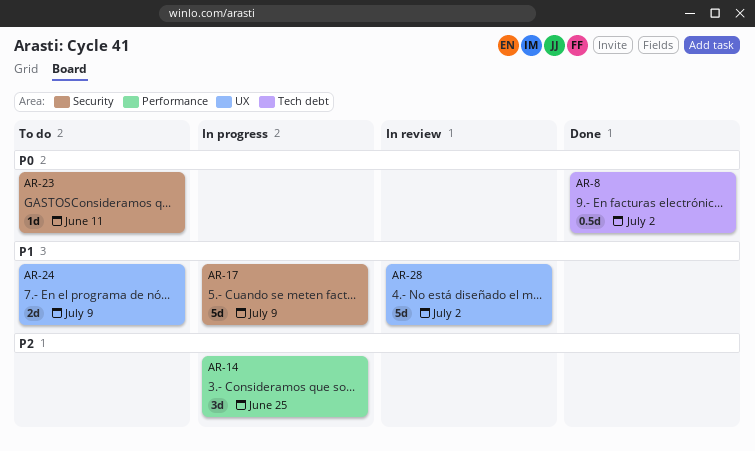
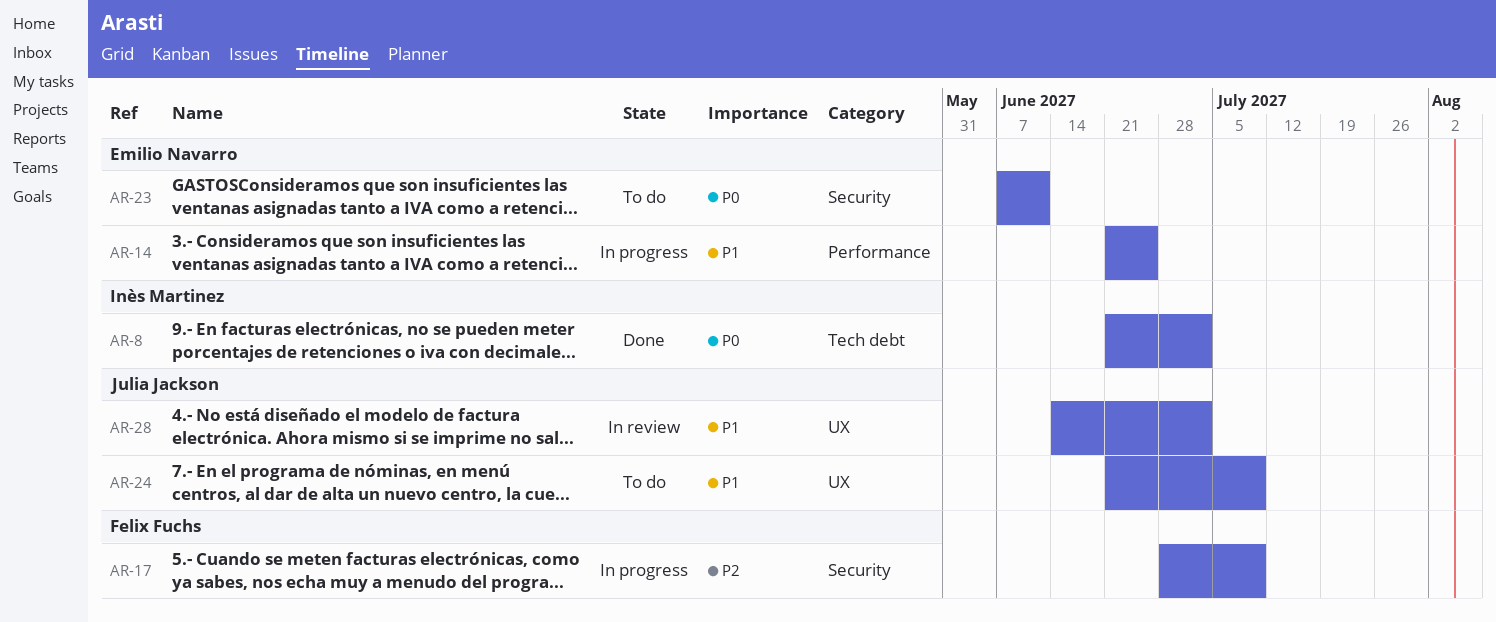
AR-14, priority: P2 -> P1
AR-17, priority: P1 -> P2

